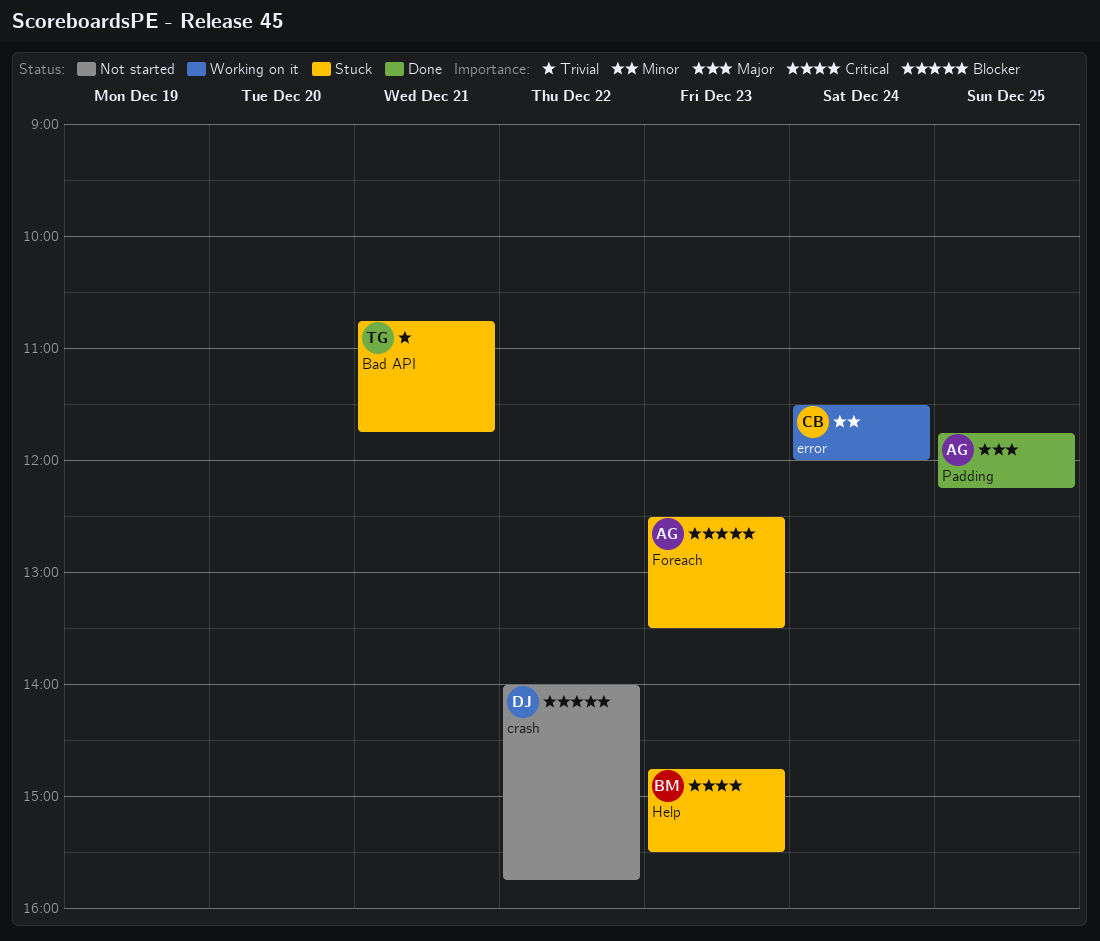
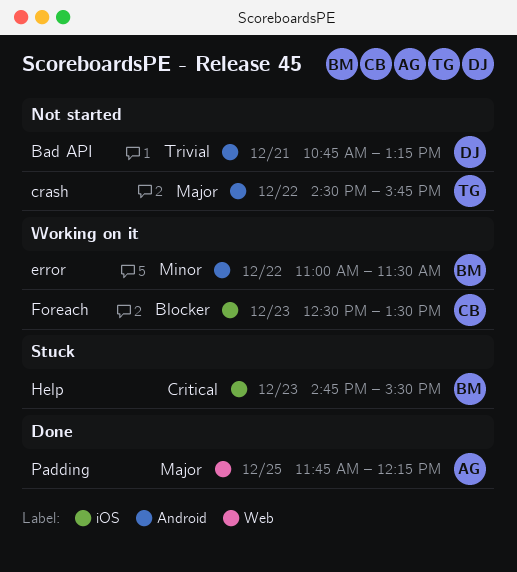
Bad API, status: Stuck -> Not started
Bad API, owner: TG -> DJ
Bad API, ends: 11:45 -> 13:15
crash, owner: DJ -> TG
crash, priority: Blocker -> Major
crash, begins: 14:00 -> 14:30
error, owner: CB -> BM
error, day: Dec 24 -> Dec 22
error, begins: 11:30 -> 11:00
error, ends: 12:00 -> 11:30
Foreach, status: Stuck -> Working on it
Foreach, owner: AG -> CB

